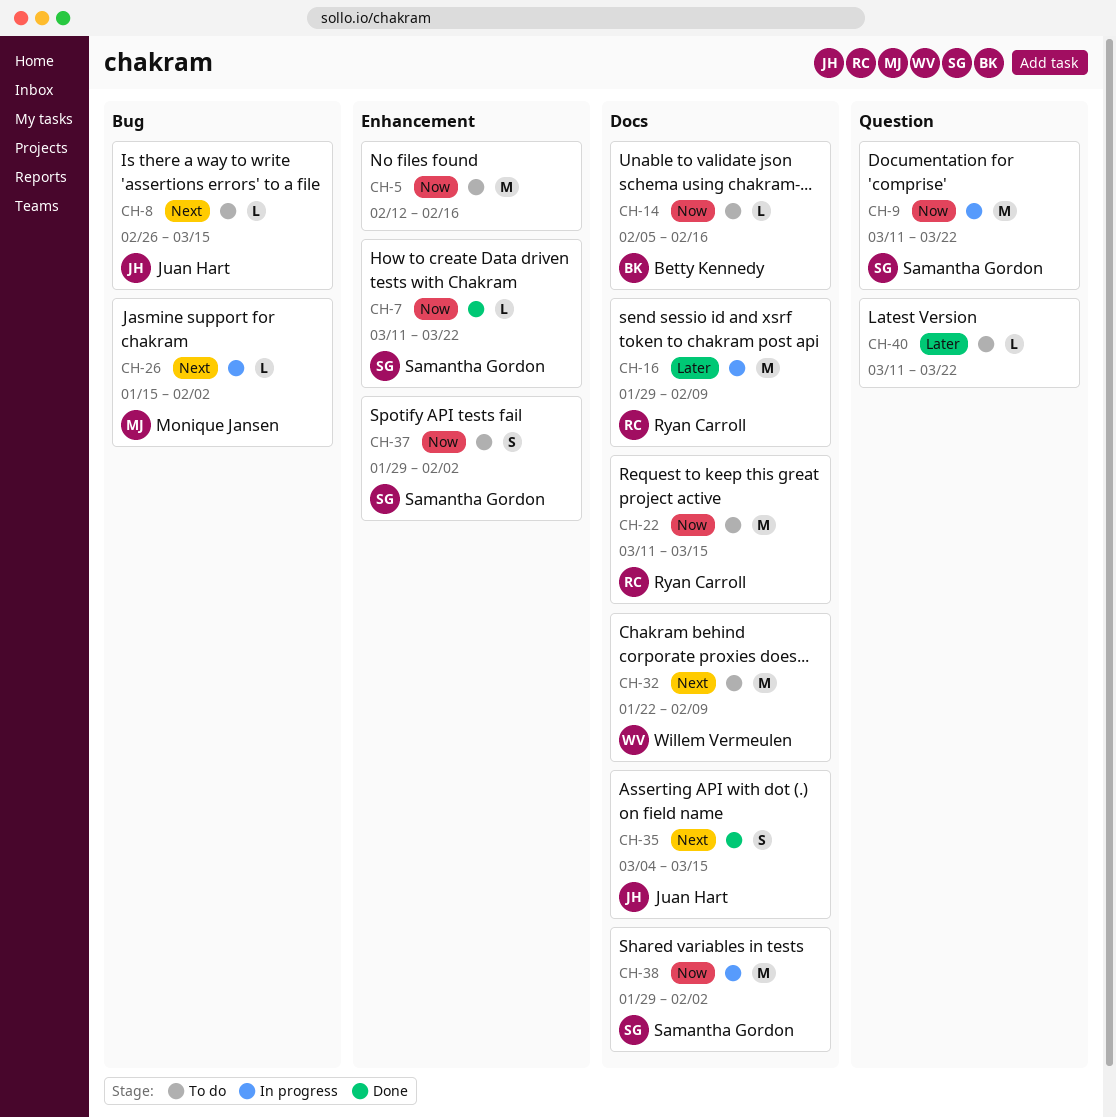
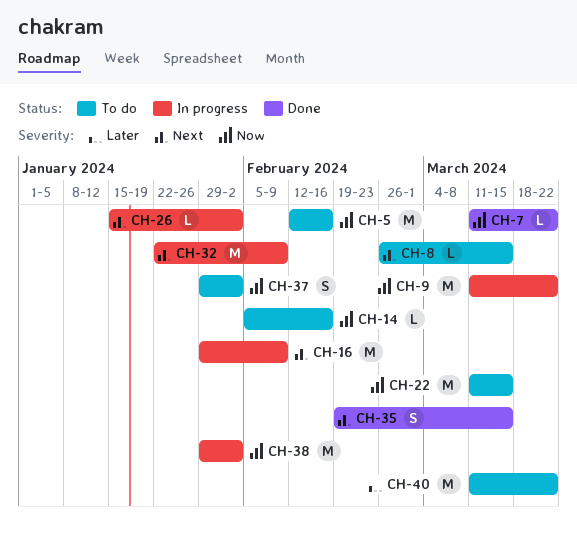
CH-16, priority: Later -> Next
CH-32, status: To do -> In progress
CH-35, start: Mar 4 -> Feb 19
CH-40, estimate: L -> M

